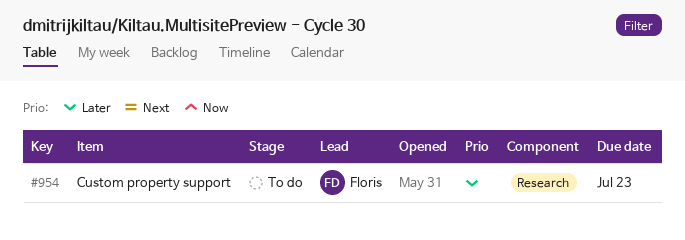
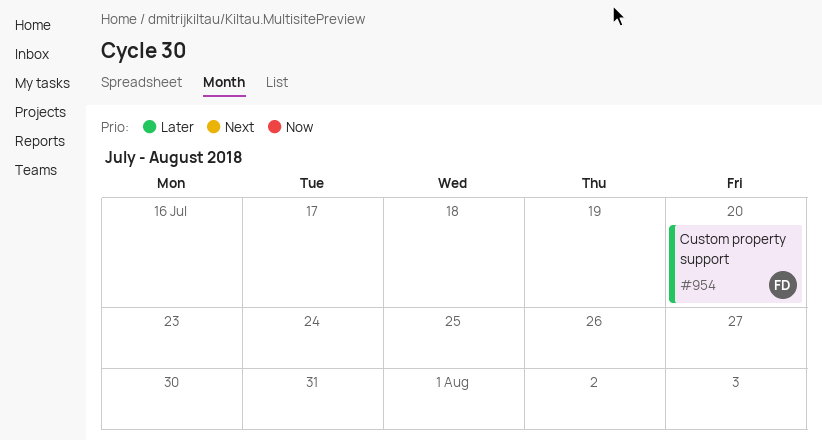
#954, due: Jul 23 -> Jul 20

